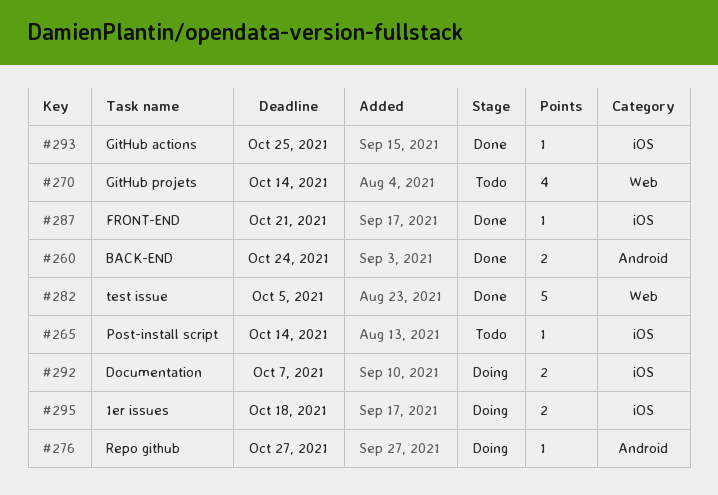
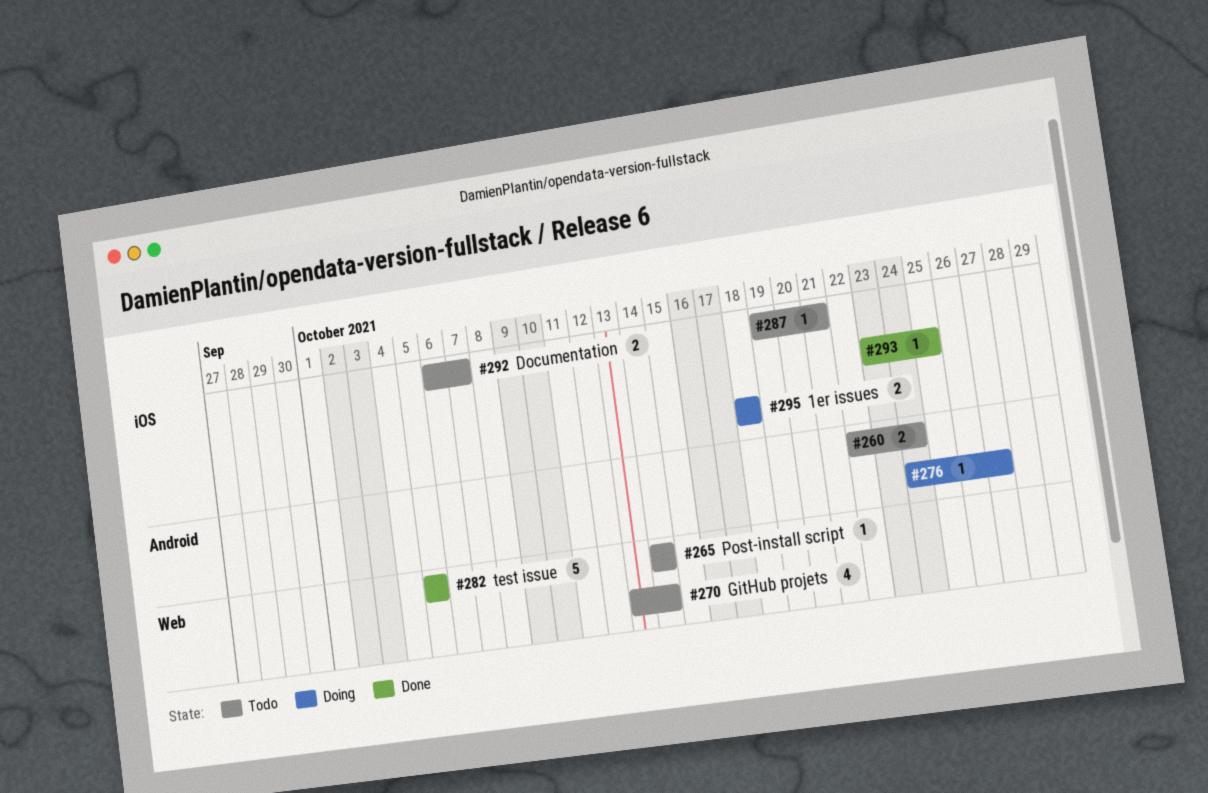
#260, status: Done -> Todo
#265, label: iOS -> Web
#287, status: Done -> Todo
#292, status: Doing -> Todo

